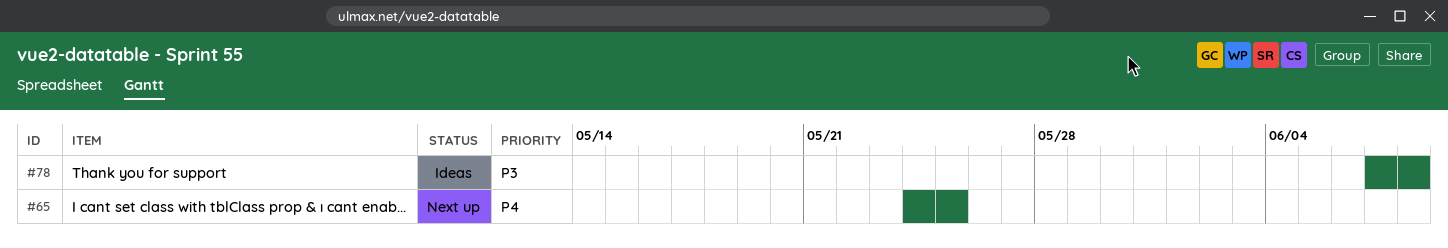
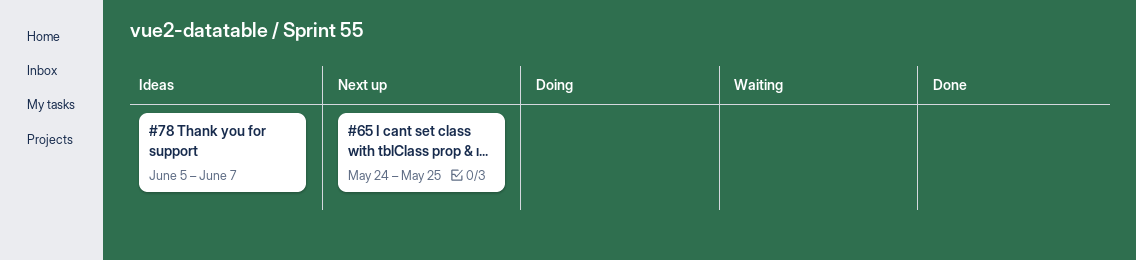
#78, start: Jun 7 -> Jun 5
#78, due: Jun 8 -> Jun 7

